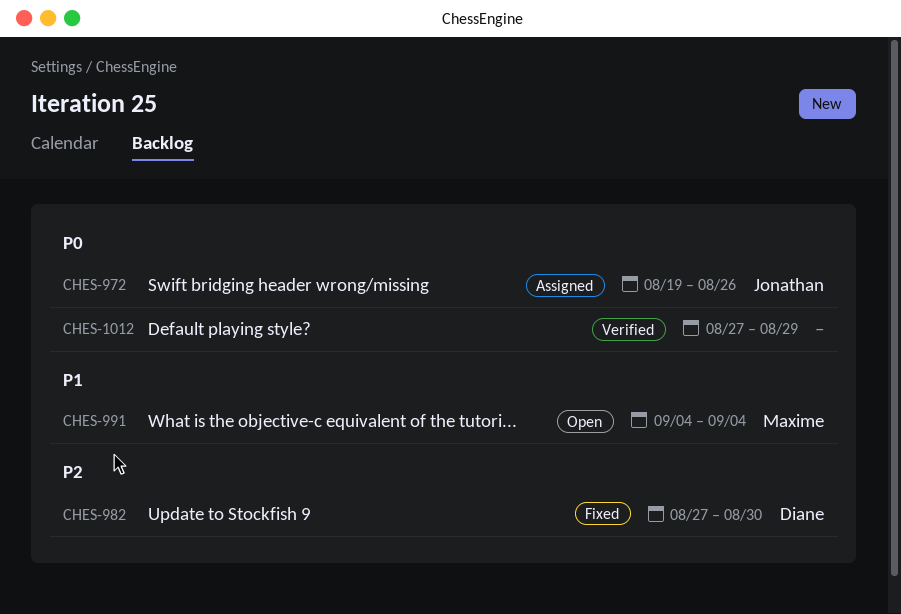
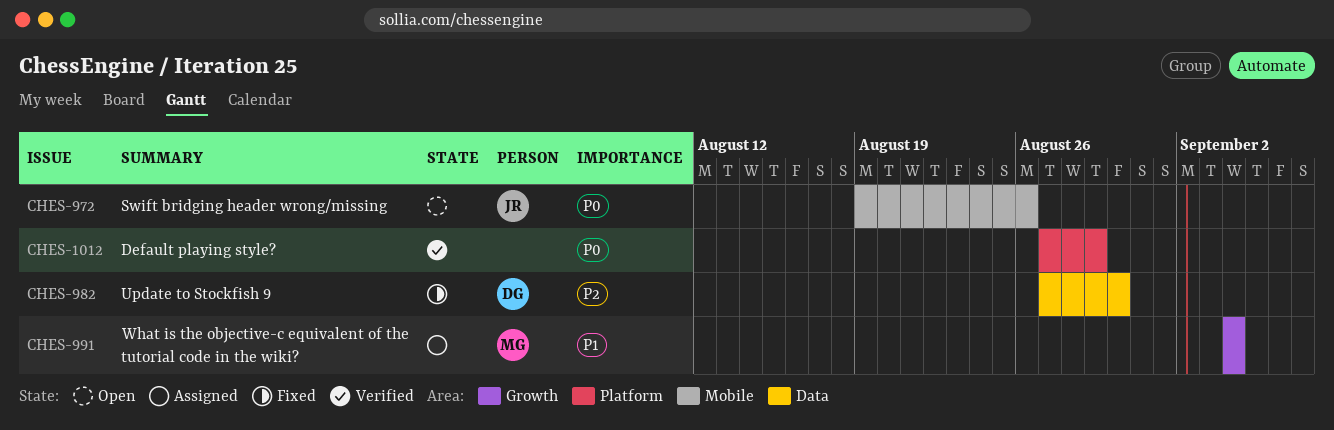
CHES-972, status: Assigned -> Open
CHES-991, status: Open -> Assigned

